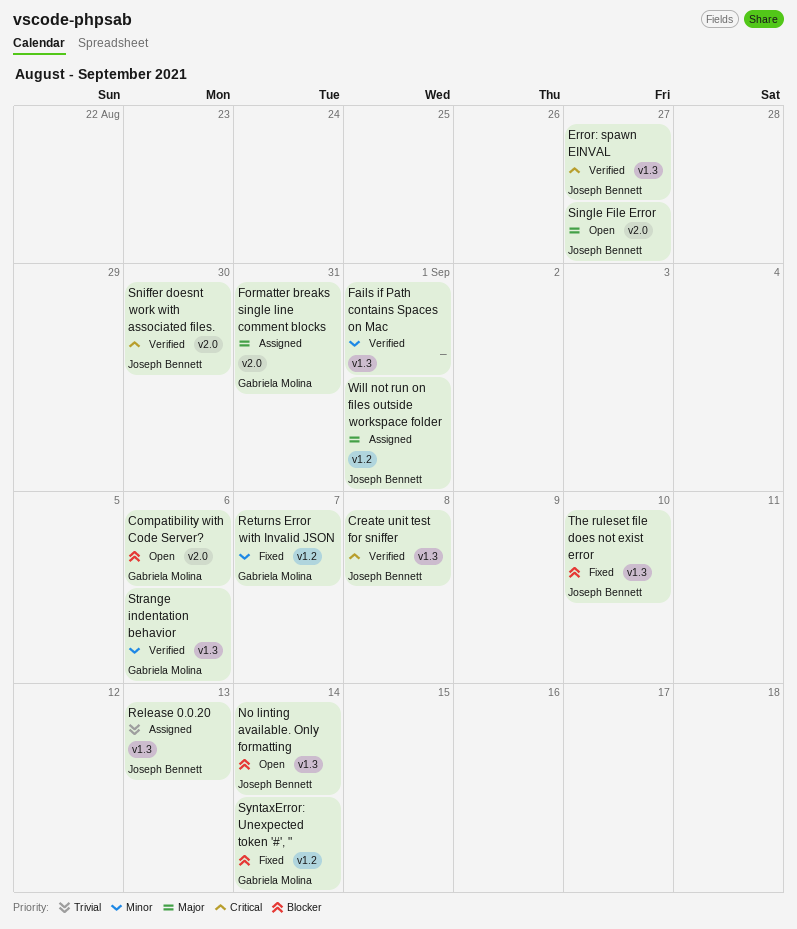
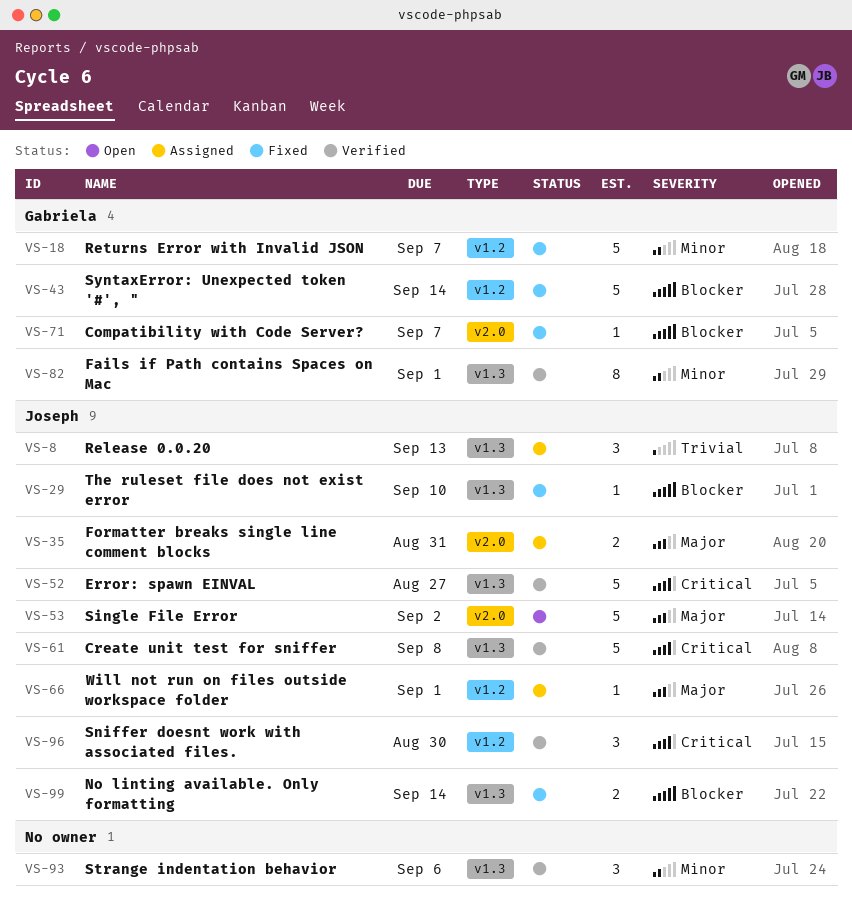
Compatibility with Code Server?, status: Open -> Fixed
Compatibility with Code Server?, due: Sep 6 -> Sep 7
Fails if Path contains Spaces on Mac, owner: none -> Gabriela Molina
Formatter breaks single line comment blocks, owner: Gabriela Molina -> Joseph Bennett
No linting available. Only formatting, status: Open -> Fixed
Single File Error, due: Aug 27 -> Sep 2
Sniffer doesnt work with associated files., label: v2.0 -> v1.2
Strange indentation behavior, owner: Gabriela Molina -> none

